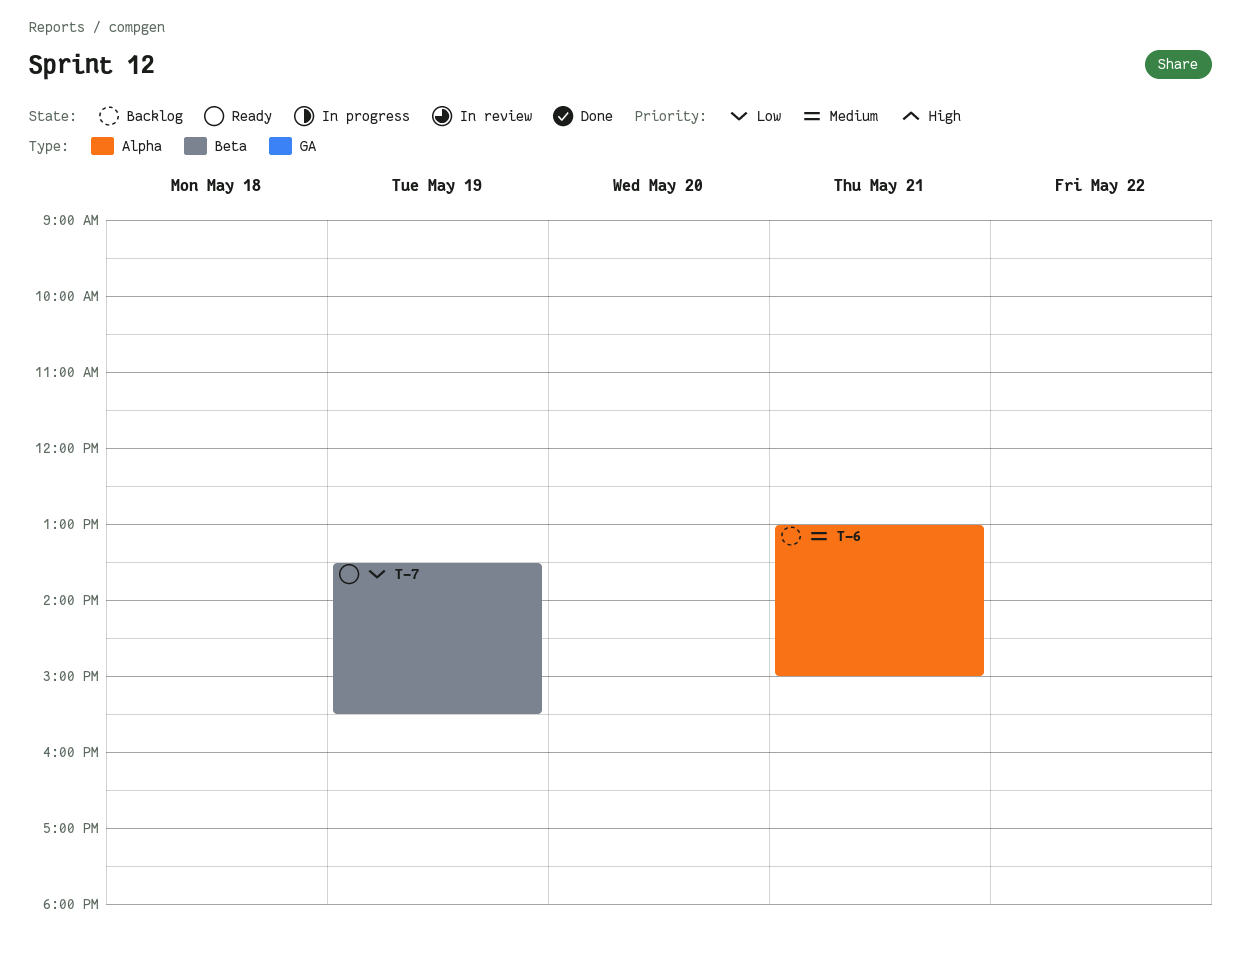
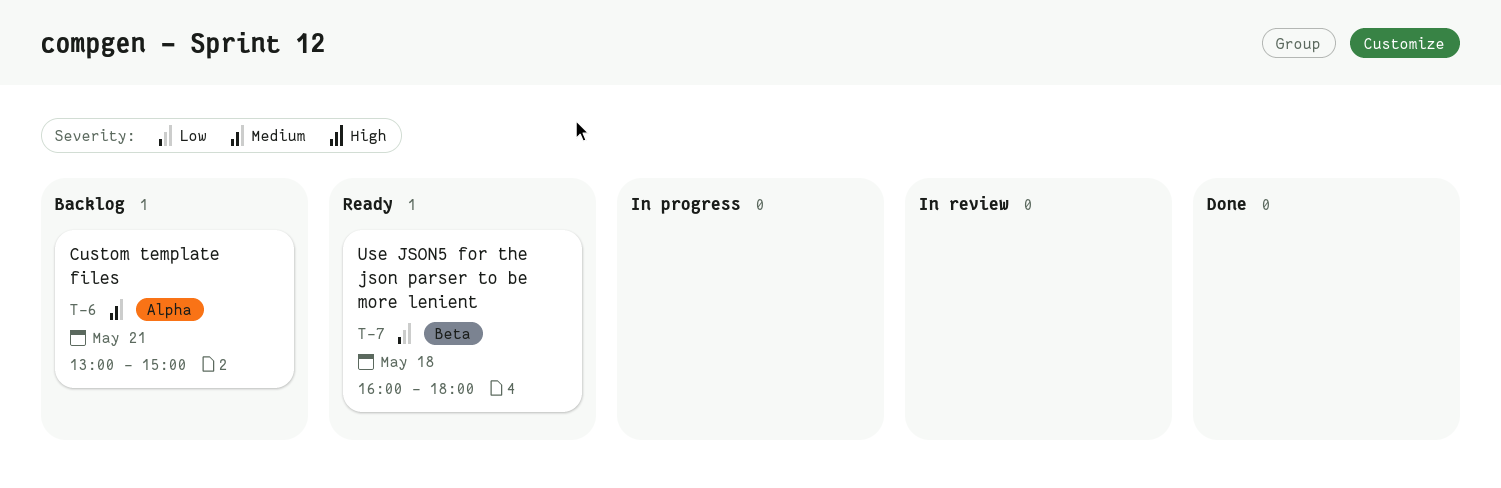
T-7, day: May 19 -> May 18
T-7, begins: 13:30 -> 16:00
T-7, ends: 15:30 -> 18:00

